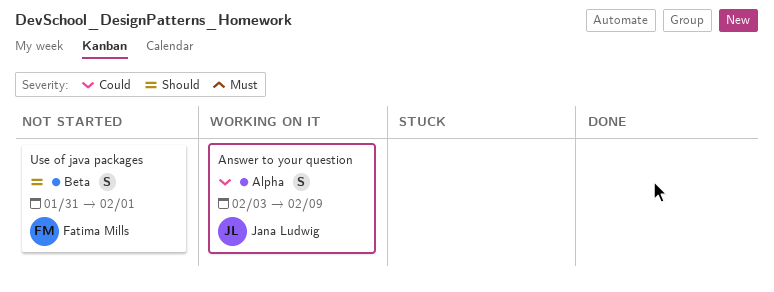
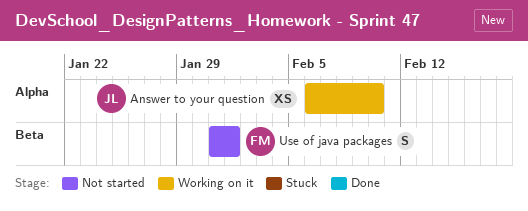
Answer to your question, estimate: S -> XS
Answer to your question, start: Feb 3 -> Feb 6
Answer to your question, due: Feb 9 -> Feb 10

